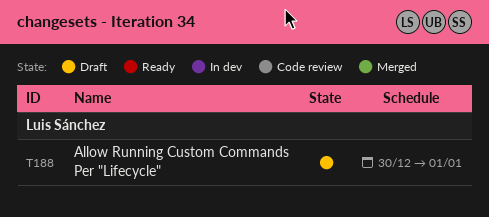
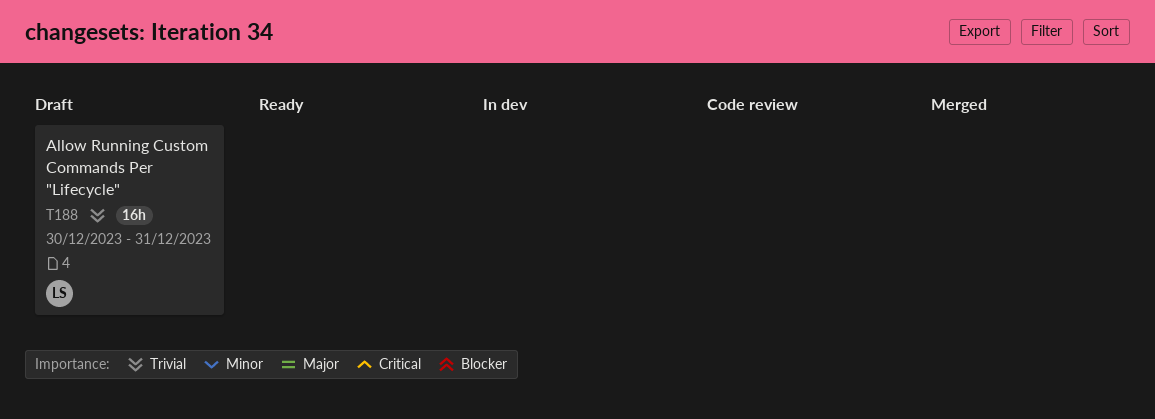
T188, due: Jan 1 -> Dec 31

